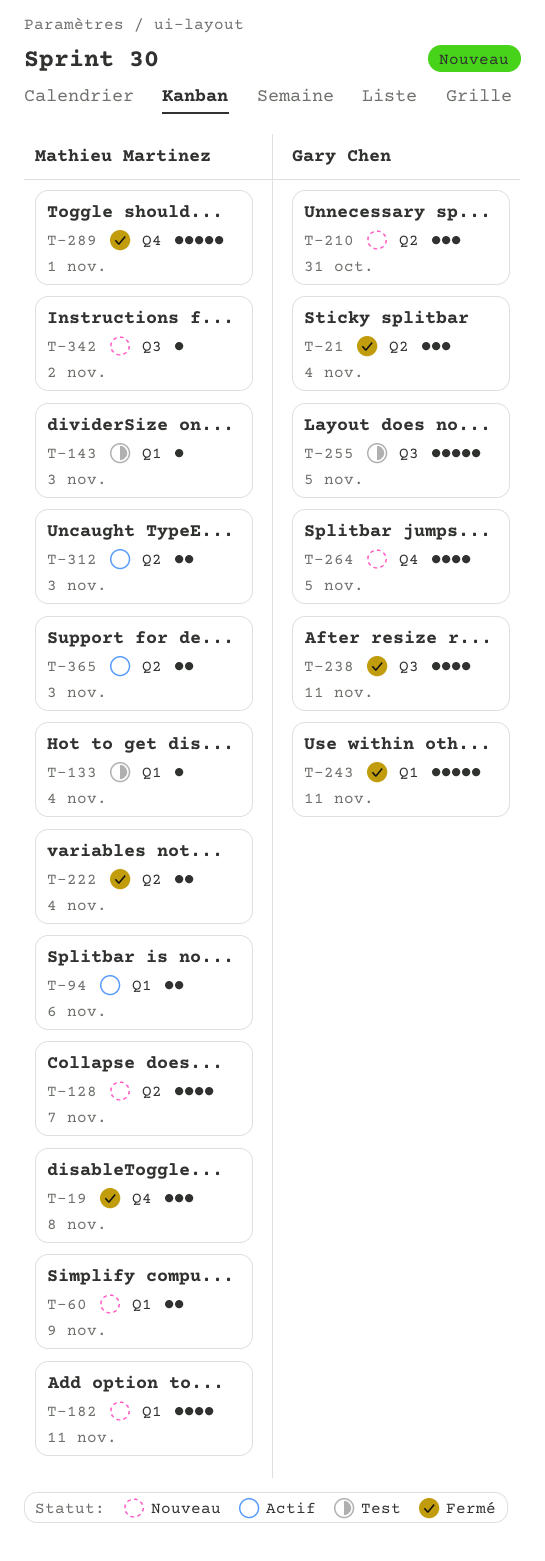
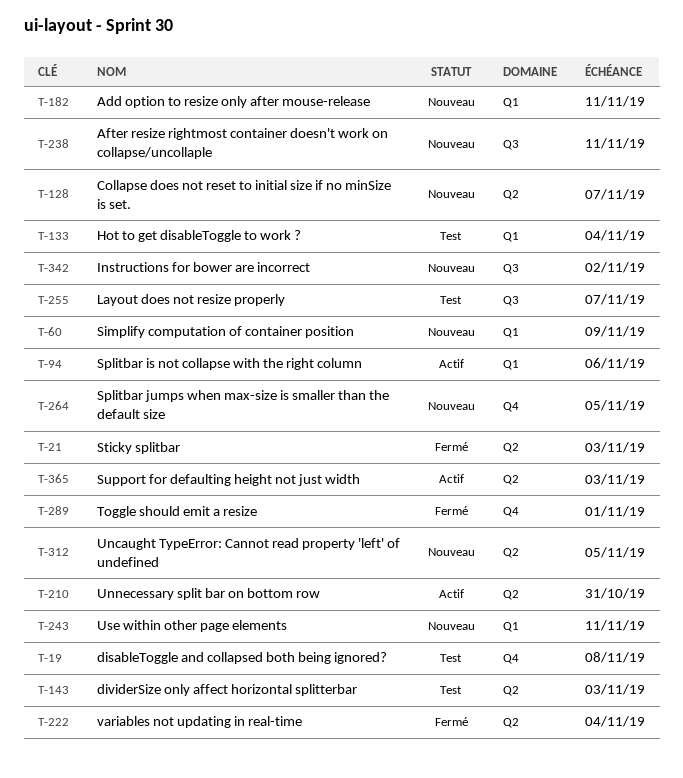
T-19, status: Fermé -> Test
T-21, due: Nov 4 -> Nov 3
T-143, label: Q1 -> Q2
T-210, status: Nouveau -> Actif
T-238, status: Fermé -> Nouveau
T-243, status: Fermé -> Nouveau
T-255, due: Nov 5 -> Nov 7
T-312, status: Actif -> Nouveau
T-312, due: Nov 3 -> Nov 5

